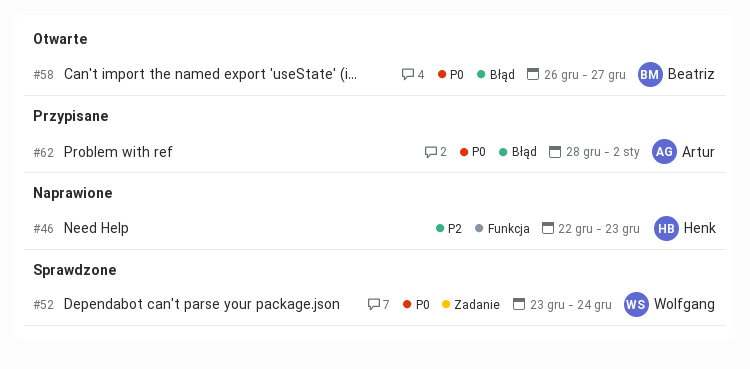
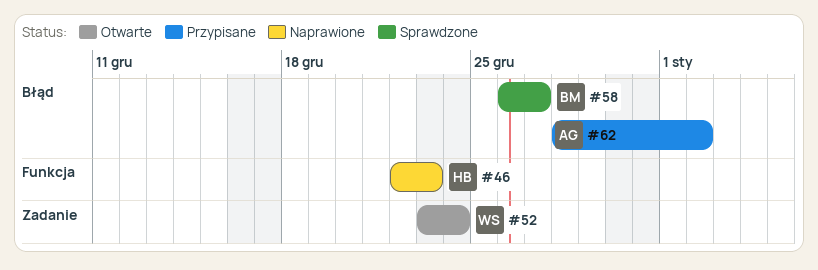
#52, status: Sprawdzone -> Otwarte
#58, status: Otwarte -> Sprawdzone

